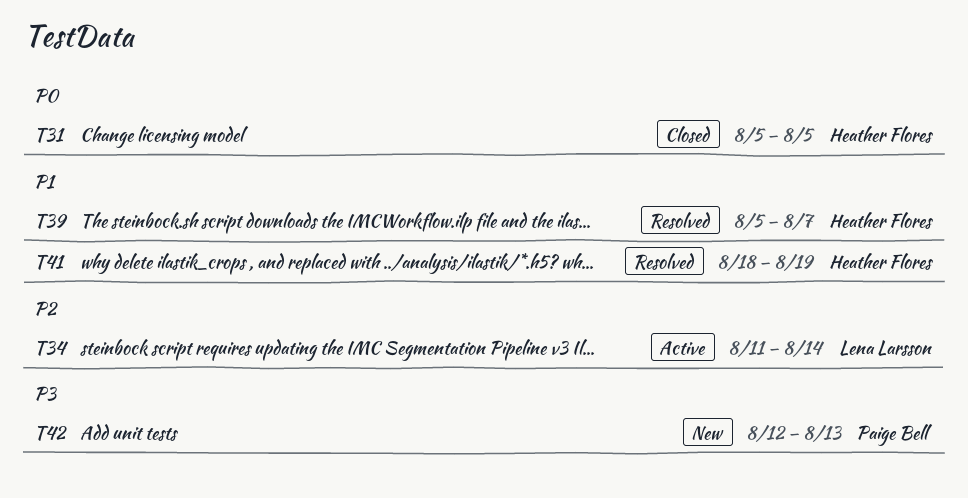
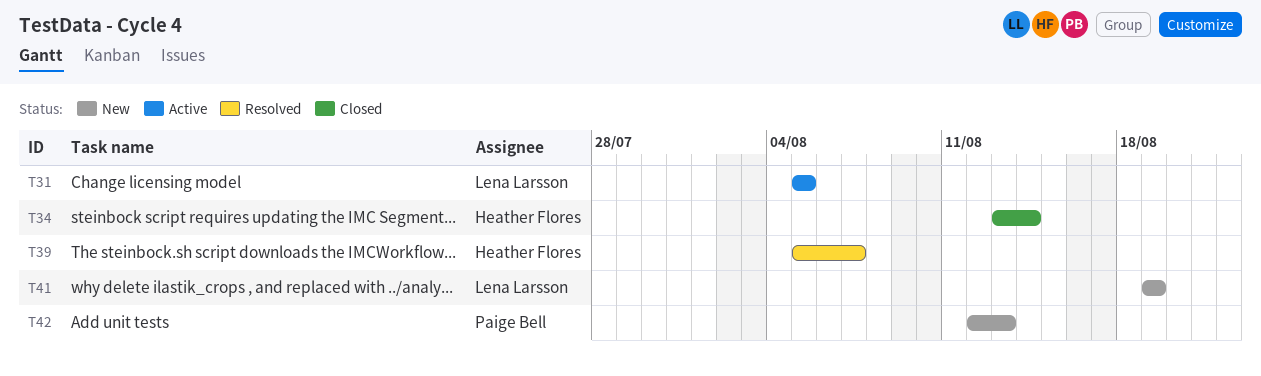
T31, status: Closed -> Active
T31, owner: Heather Flores -> Lena Larsson
T34, status: Active -> Closed
T34, owner: Lena Larsson -> Heather Flores
T34, start: Aug 11 -> Aug 13
T41, status: Resolved -> New
T41, owner: Heather Flores -> Lena Larsson
T41, start: Aug 18 -> Aug 19

